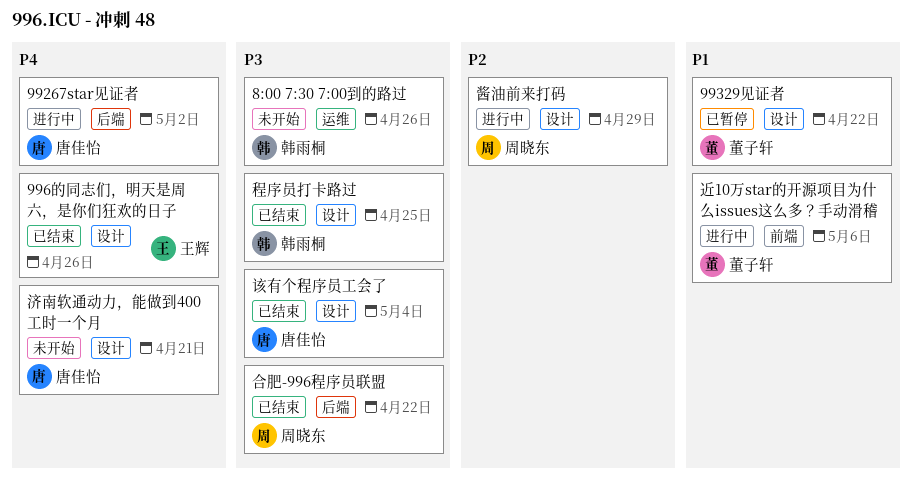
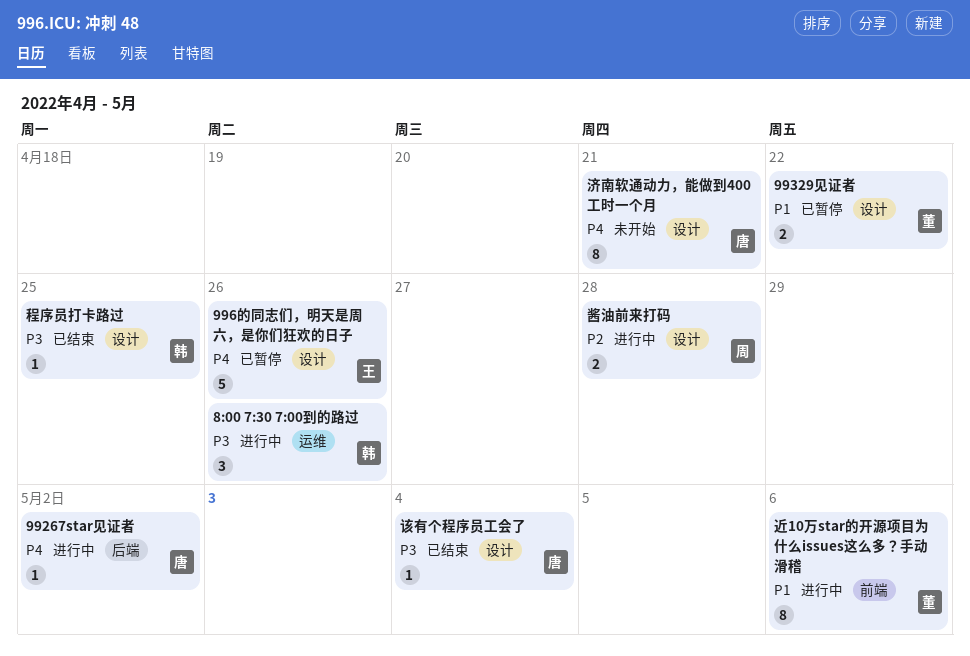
8:00 7:30 7:00到的路过, status: 未开始 -> 进行中
996的同志们，明天是周六，是你们狂欢的日子, status: 已结束 -> 已暂停
合肥-996程序员联盟: present -> none
酱油前来打码, due: Apr 29 -> Apr 28

